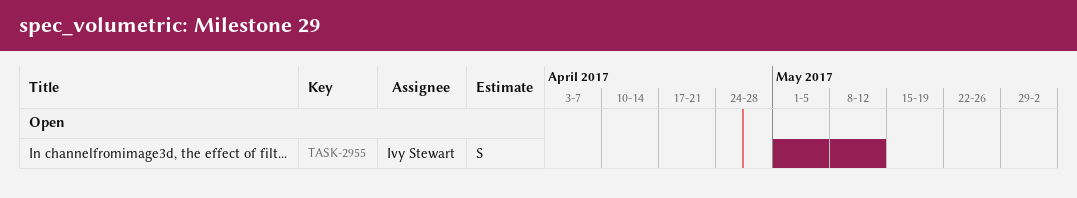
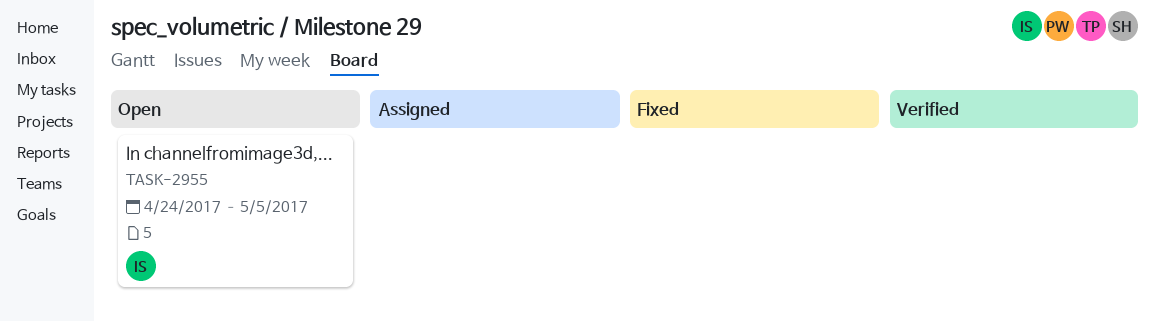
TASK-2955, start: May 1 -> Apr 24
TASK-2955, due: May 12 -> May 5

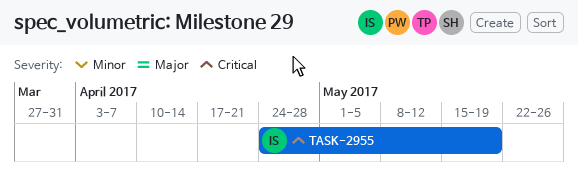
TASK-2955, due: May 5 -> May 19

